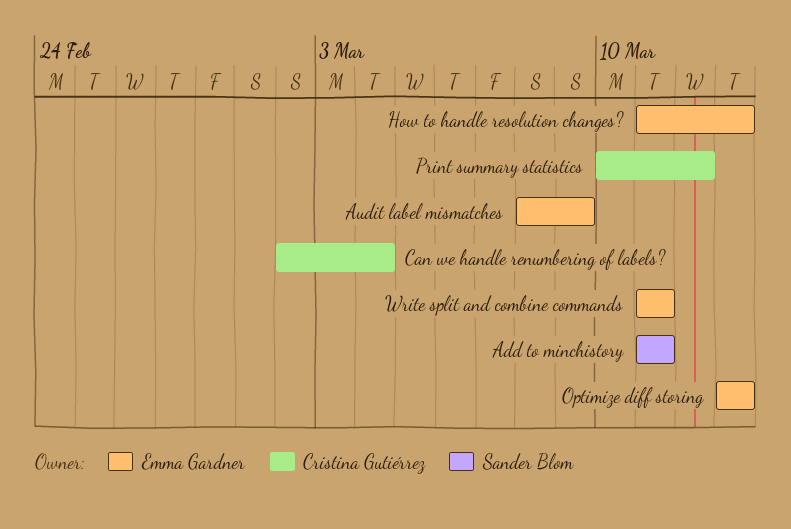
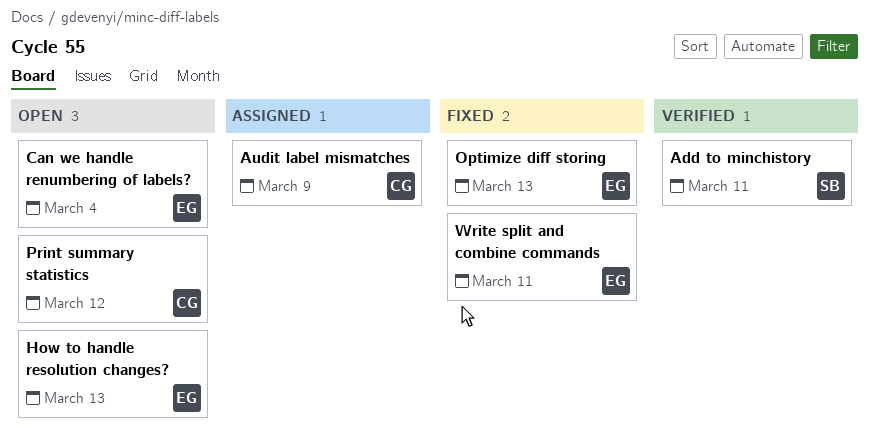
Audit label mismatches, owner: Emma Gardner -> Cristina Gutiérrez
Can we handle renumbering of labels?, owner: Cristina Gutiérrez -> Emma Gardner

